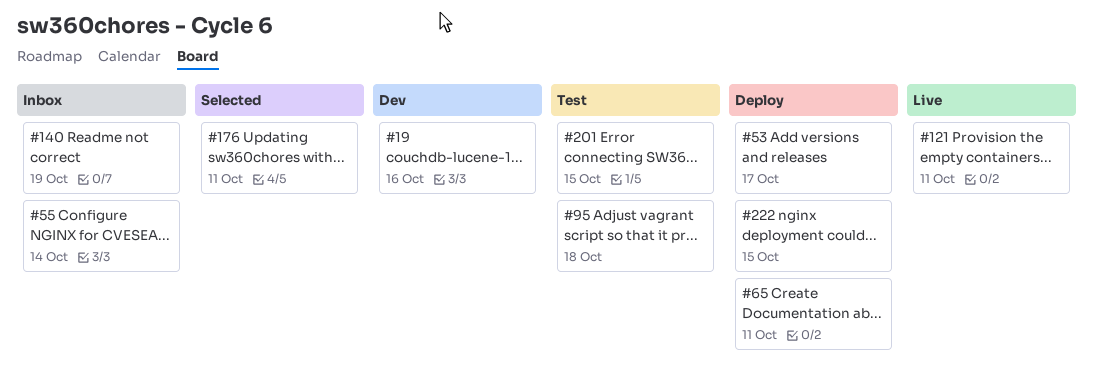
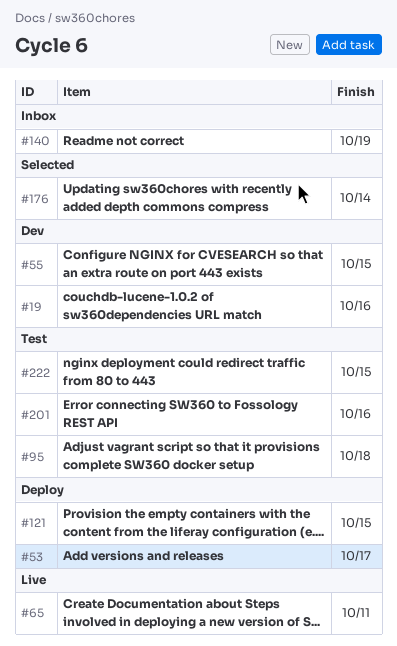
#55, status: Inbox -> Dev
#55, due: Oct 14 -> Oct 15
#65, status: Deploy -> Live
#121, status: Live -> Deploy
#121, due: Oct 11 -> Oct 15
#176, due: Oct 11 -> Oct 14
#201, due: Oct 15 -> Oct 16
#222, status: Deploy -> Test

